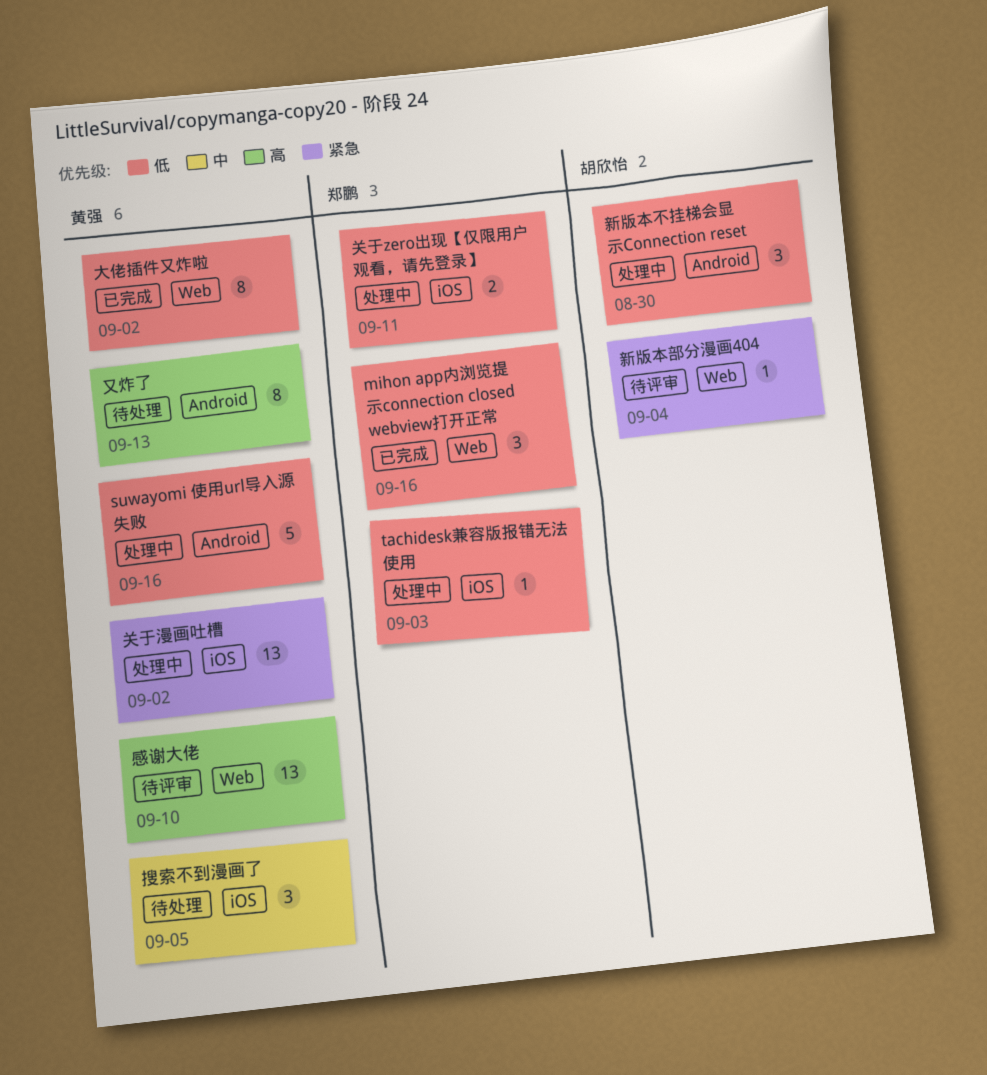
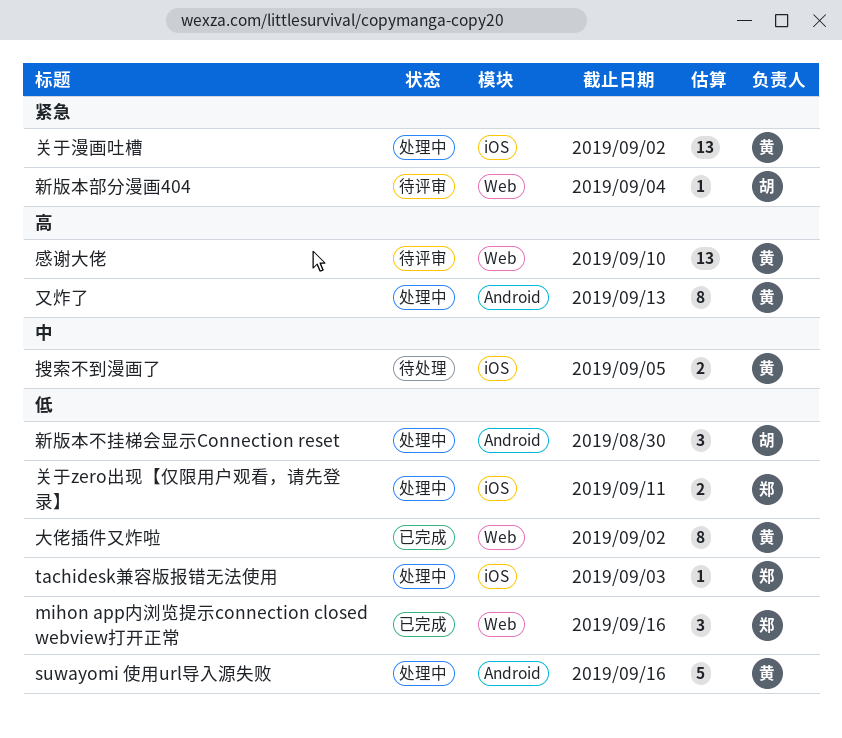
又炸了, status: 待处理 -> 处理中
搜索不到漫画了, estimate: 3 -> 2

